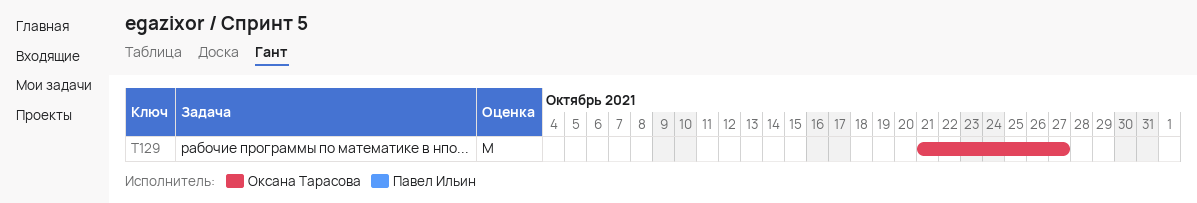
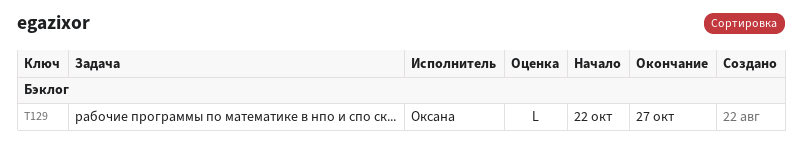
T129, estimate: M -> L
T129, start: Oct 21 -> Oct 22

